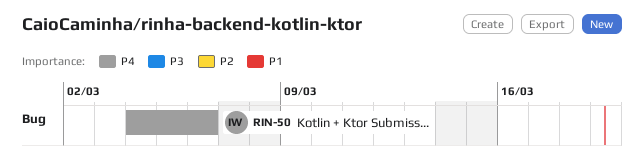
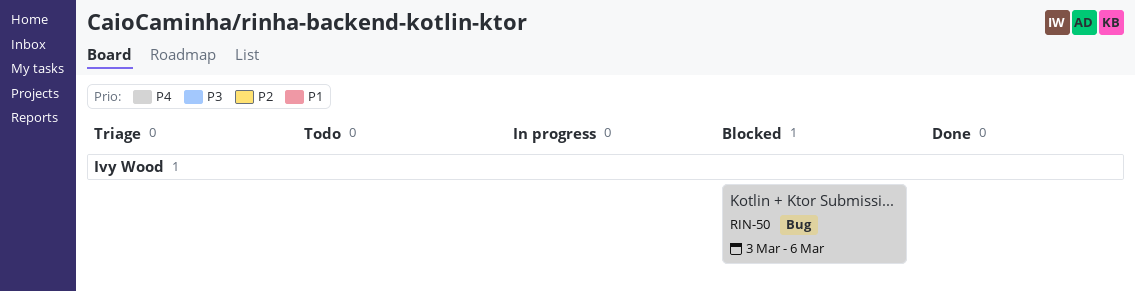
RIN-50, start: Mar 4 -> Mar 3

